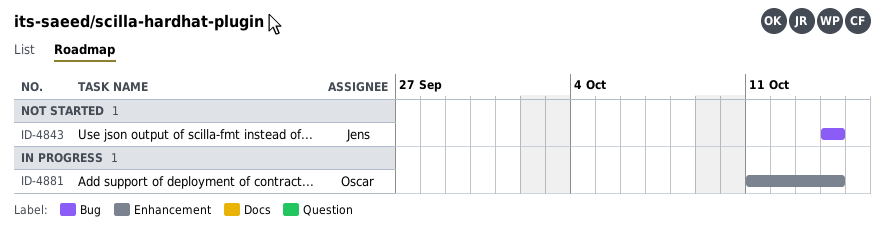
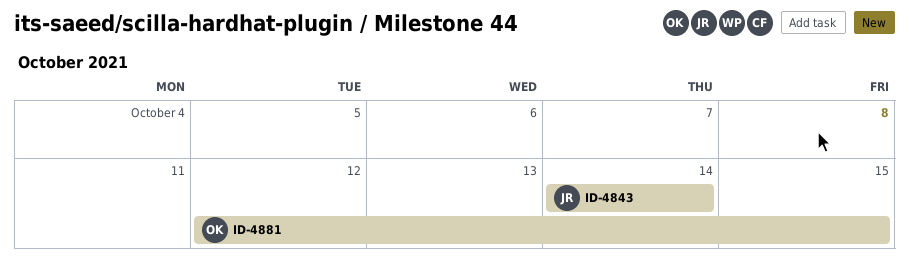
ID-4881, start: Oct 11 -> Oct 12
ID-4881, due: Oct 14 -> Oct 15

